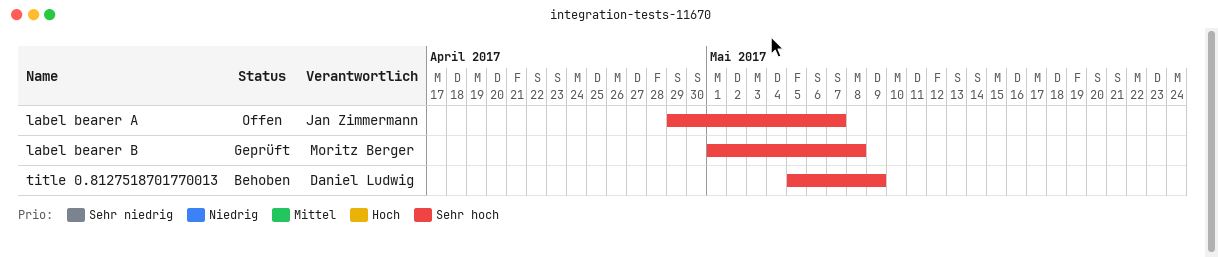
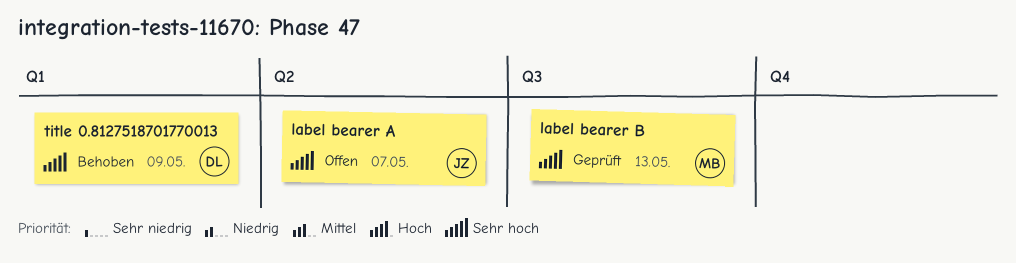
label bearer B, due: May 8 -> May 13

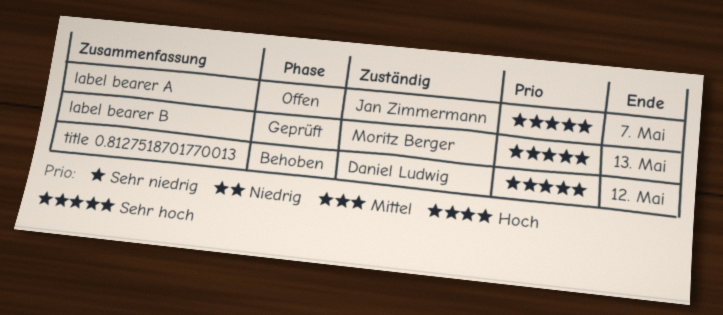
title 0.8127518701770013, due: May 9 -> May 12

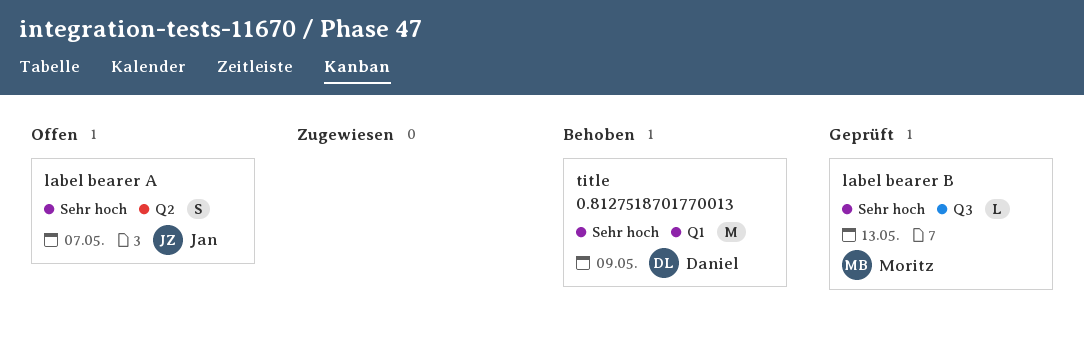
title 0.8127518701770013, due: May 12 -> May 9

